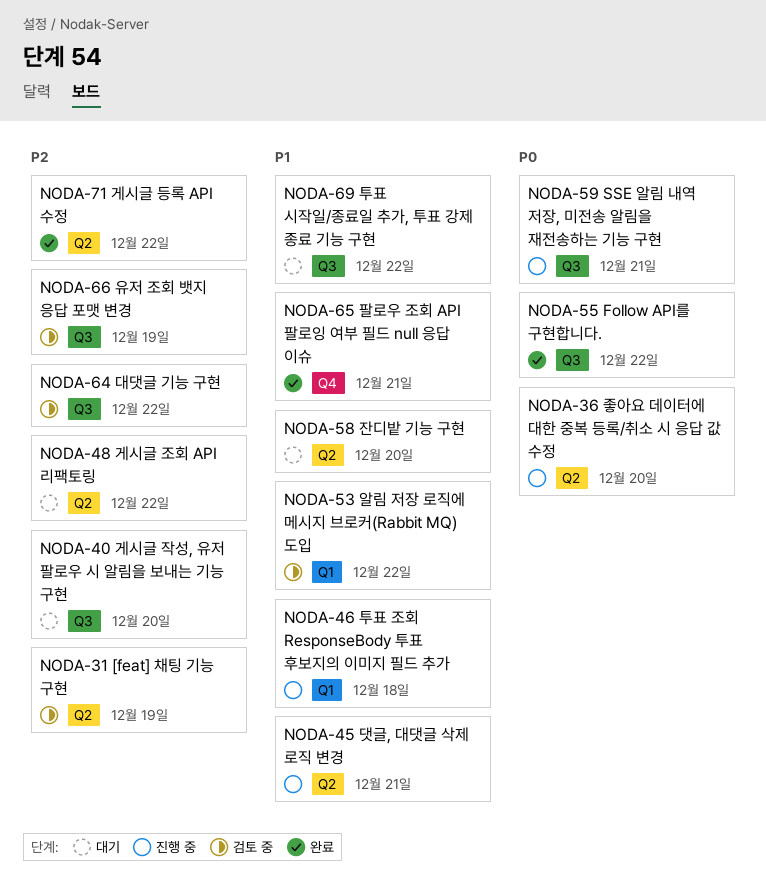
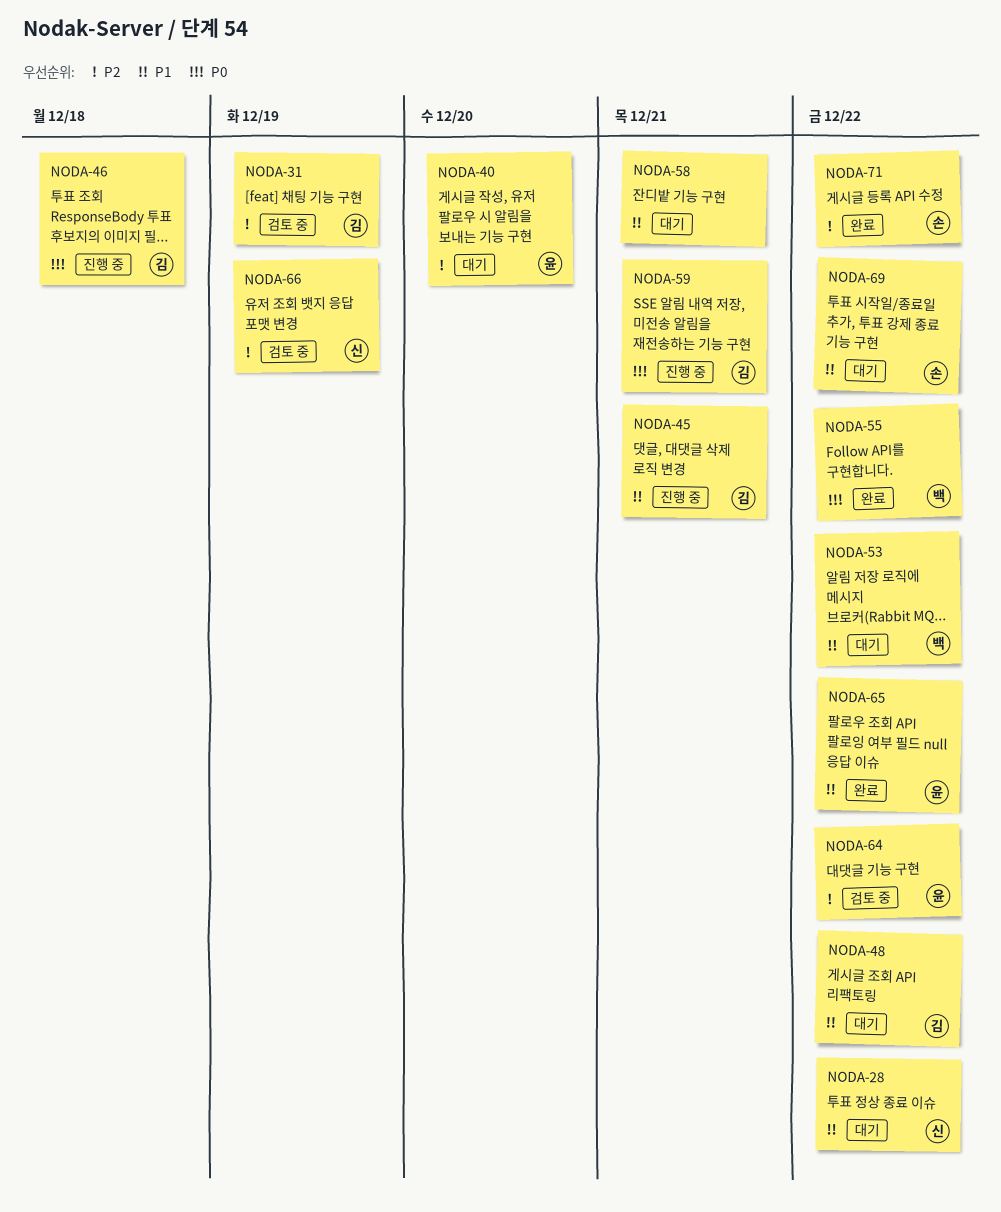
NODA-28: none -> present
NODA-36: present -> none
NODA-46, priority: P1 -> P0
NODA-48, priority: P2 -> P1
NODA-53, status: 검토 중 -> 대기
NODA-58, due: Dec 20 -> Dec 21
NODA-65, due: Dec 21 -> Dec 22

